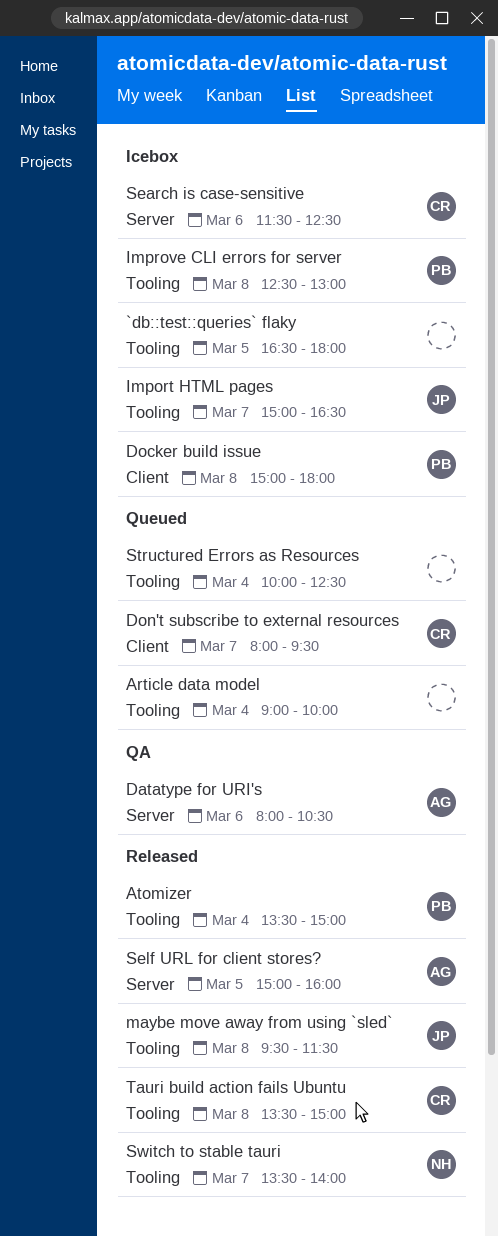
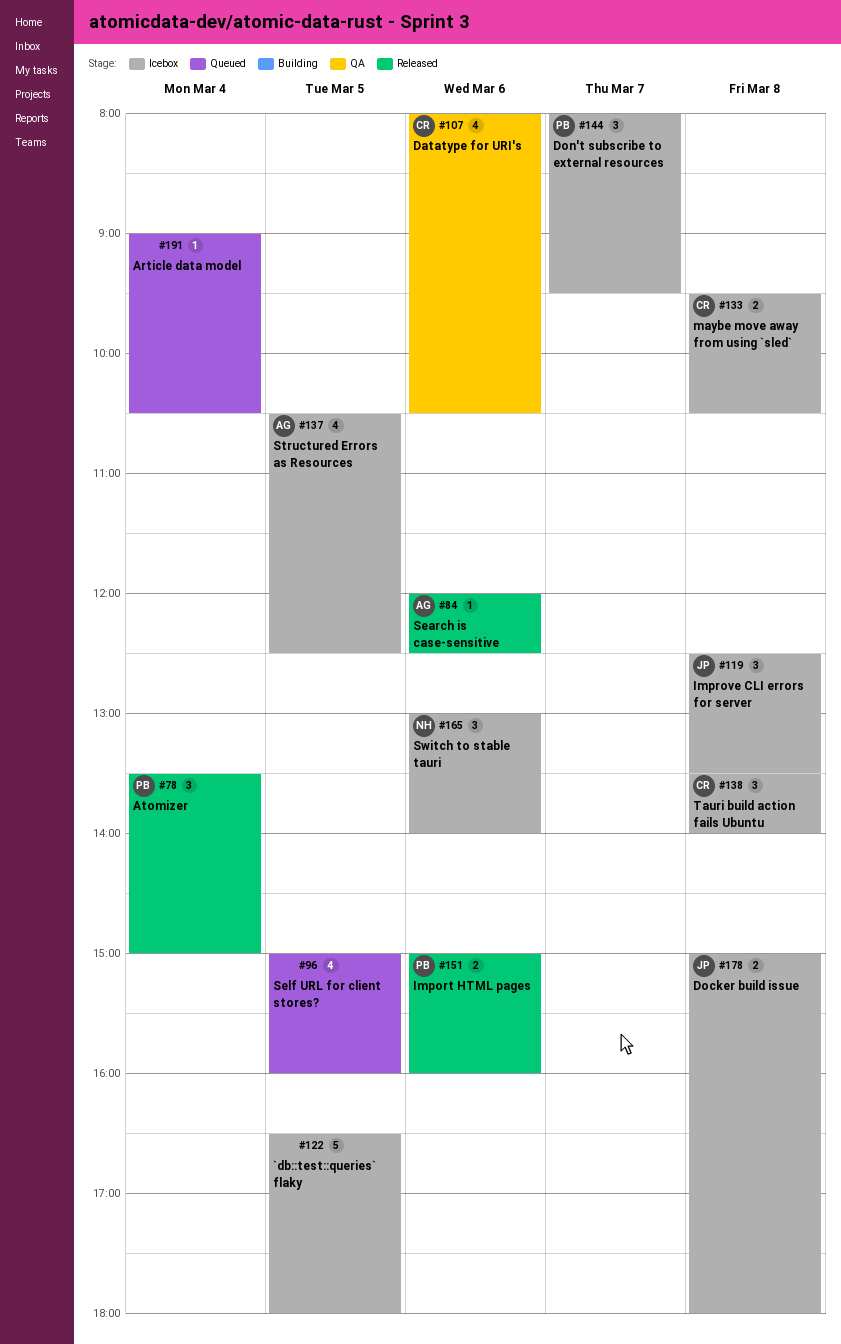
Article data model, ends: 10:00 -> 10:30
Datatype for URI's, owner: AG -> CR
Docker build issue, owner: PB -> JP
Don't subscribe to external resources, status: Queued -> Icebox
Don't subscribe to external resources, owner: CR -> PB
Import HTML pages, status: Icebox -> Released
Import HTML pages, owner: JP -> PB
Import HTML pages, day: Mar 7 -> Mar 6
Import HTML pages, ends: 16:30 -> 16:00
Improve CLI errors for server, owner: PB -> JP
Improve CLI errors for server, ends: 13:00 -> 13:30
maybe move away from using `sled`, status: Released -> Icebox
maybe move away from using `sled`, owner: JP -> CR
maybe move away from using `sled`, ends: 11:30 -> 10:30
Search is case-sensitive, status: Icebox -> Released
Search is case-sensitive, owner: CR -> AG
Search is case-sensitive, begins: 11:30 -> 12:00
Self URL for client stores?, status: Released -> Queued
Self URL for client stores?, owner: AG -> none
Structured Errors as Resources, status: Queued -> Icebox
Structured Errors as Resources, owner: none -> AG
Structured Errors as Resources, day: Mar 4 -> Mar 5
Structured Errors as Resources, begins: 10:00 -> 10:30
Switch to stable tauri, status: Released -> Icebox
Switch to stable tauri, day: Mar 7 -> Mar 6
Switch to stable tauri, begins: 13:30 -> 13:00
Tauri build action fails Ubuntu, status: Released -> Icebox
Tauri build action fails Ubuntu, ends: 15:00 -> 14:00

